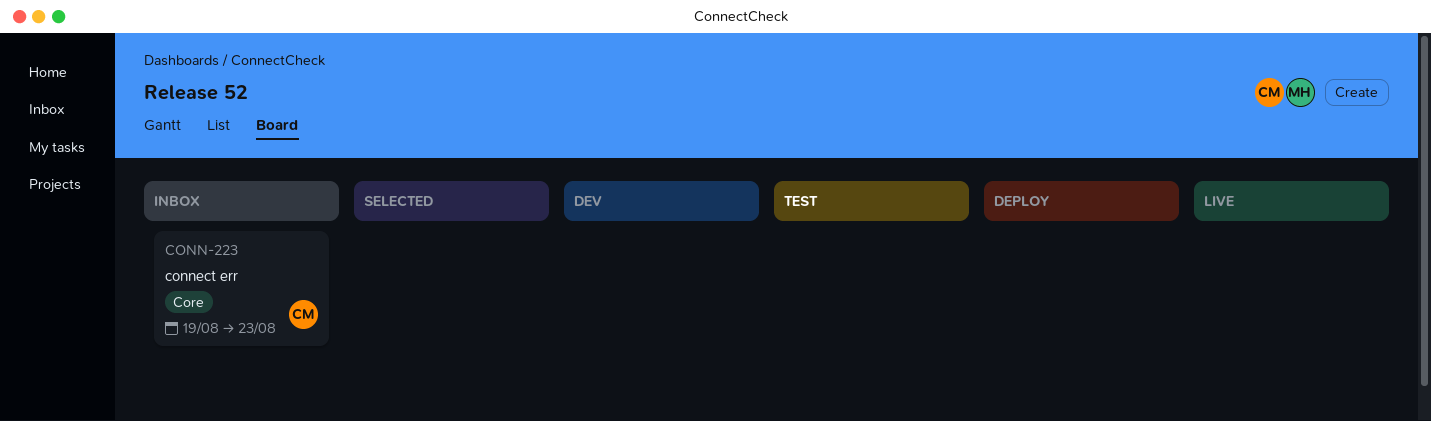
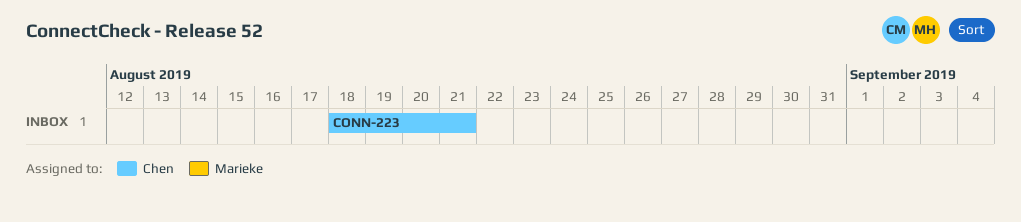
CONN-223, start: Aug 19 -> Aug 18
CONN-223, due: Aug 23 -> Aug 21

